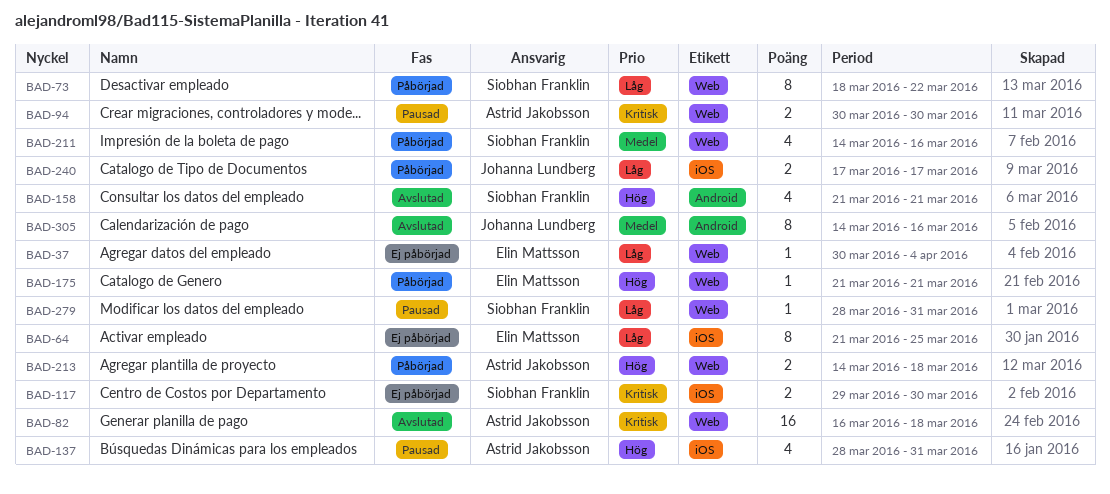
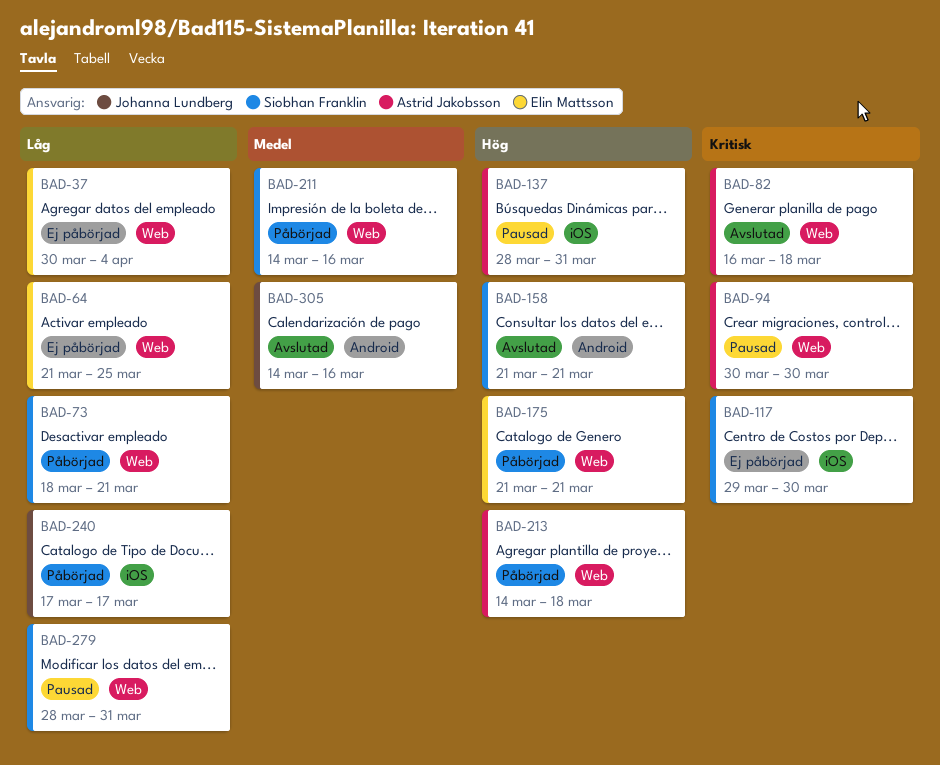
BAD-64, label: iOS -> Web
BAD-73, due: Mar 22 -> Mar 21

